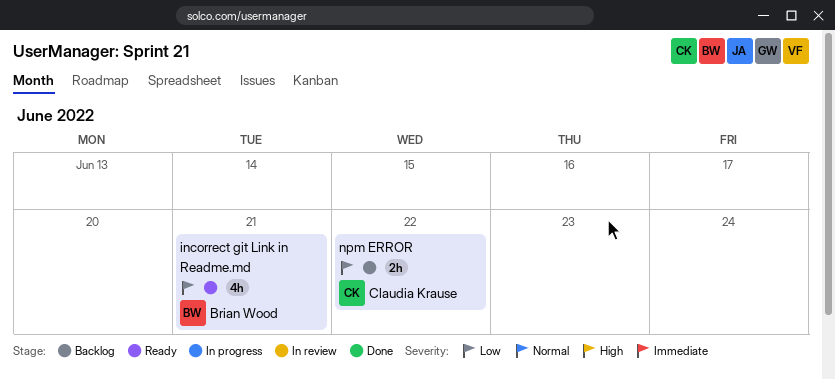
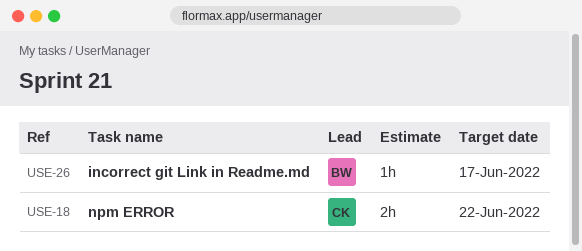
incorrect git Link in Readme.md, estimate: 4h -> 1h
incorrect git Link in Readme.md, due: Jun 21 -> Jun 17

